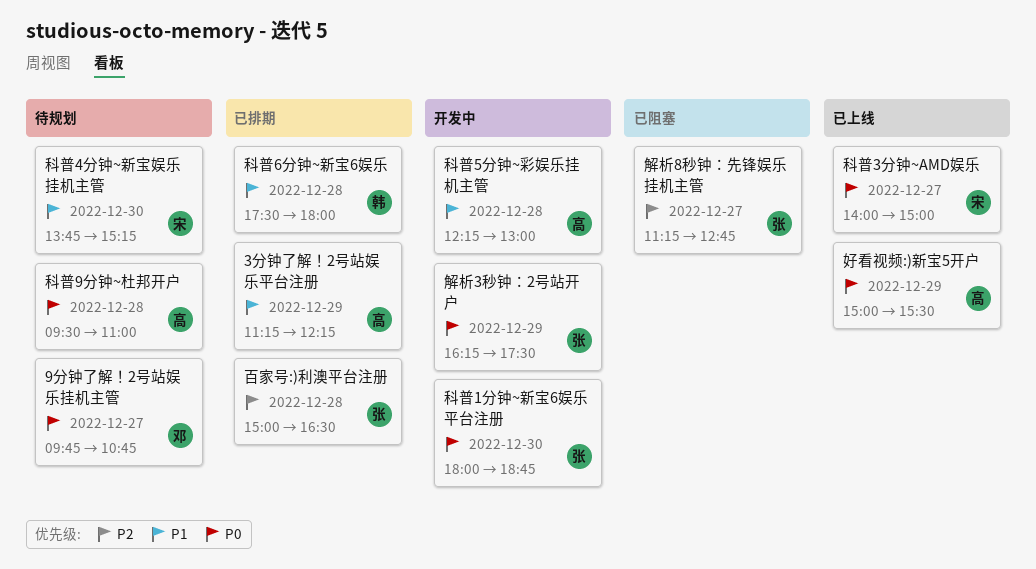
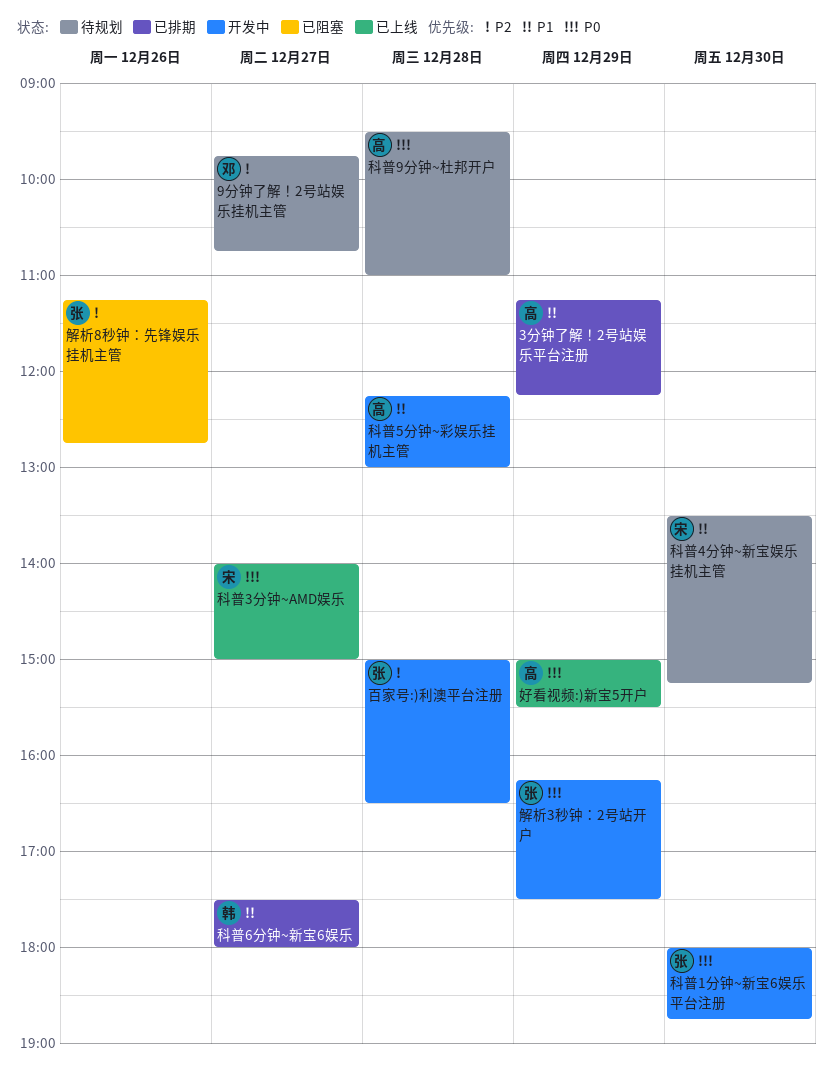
9分钟了解！2号站娱乐挂机主管, priority: P0 -> P2
百家号:)利澳平台注册, status: 已排期 -> 开发中
科普4分钟~新宝娱乐挂机主管, begins: 13:45 -> 13:30
科普6分钟~新宝6娱乐, day: Dec 28 -> Dec 27
解析8秒钟：先锋娱乐挂机主管, day: Dec 27 -> Dec 26

